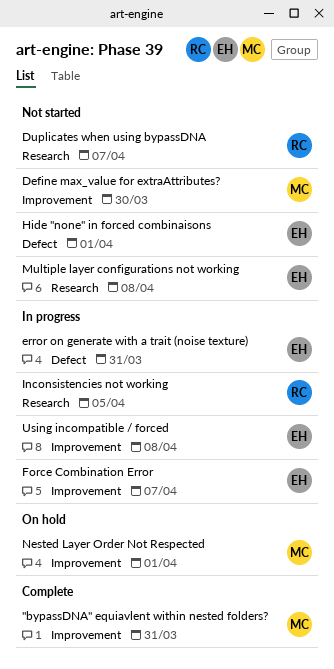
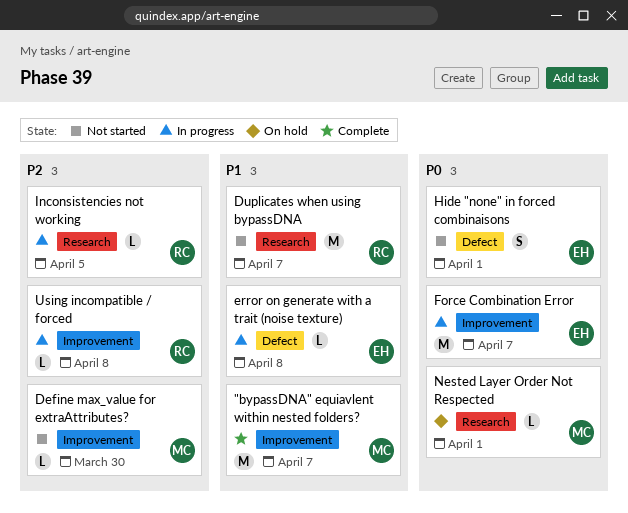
"bypassDNA" equiavlent within nested folders?, due: Mar 31 -> Apr 7
error on generate with a trait (noise texture), due: Mar 31 -> Apr 8
Multiple layer configurations not working: present -> none
Nested Layer Order Not Respected, label: Improvement -> Research
Using incompatible / forced, owner: EH -> RC

